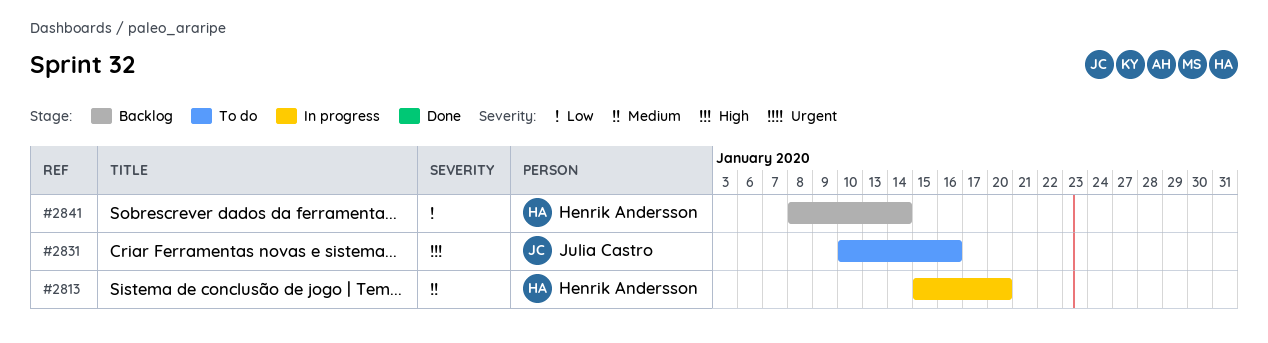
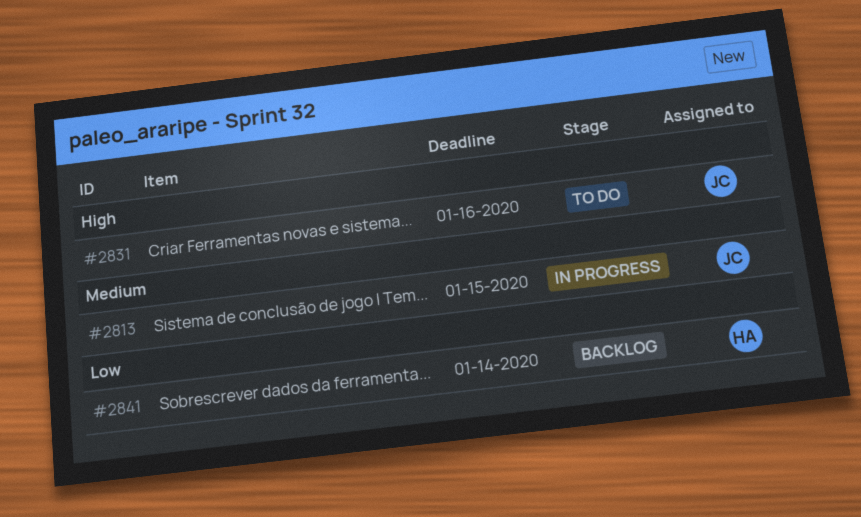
#2813, owner: Henrik Andersson -> Julia Castro
#2813, due: Jan 20 -> Jan 15

